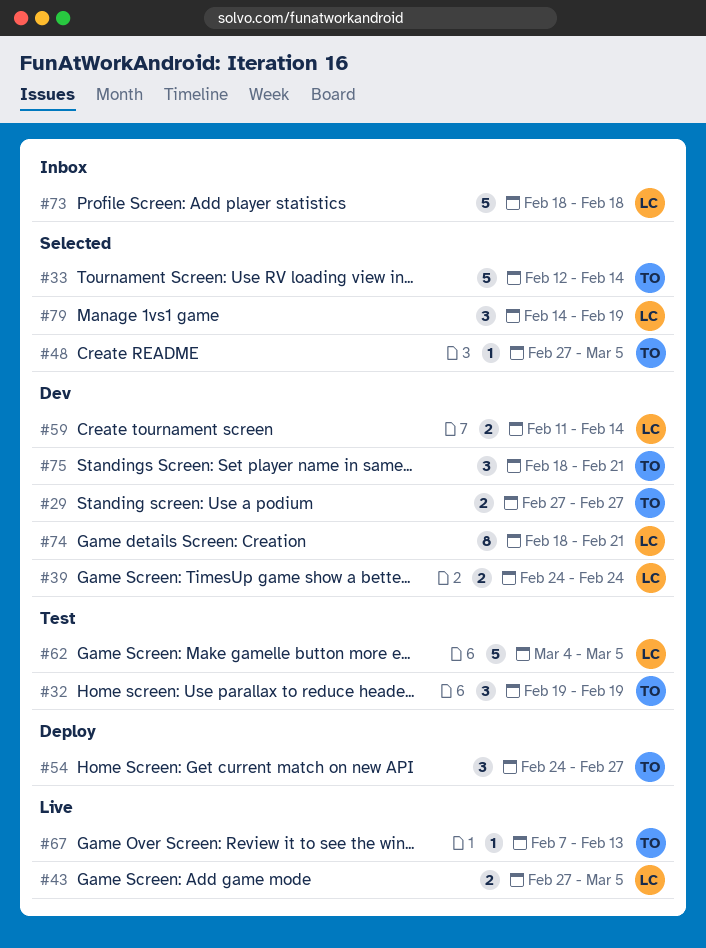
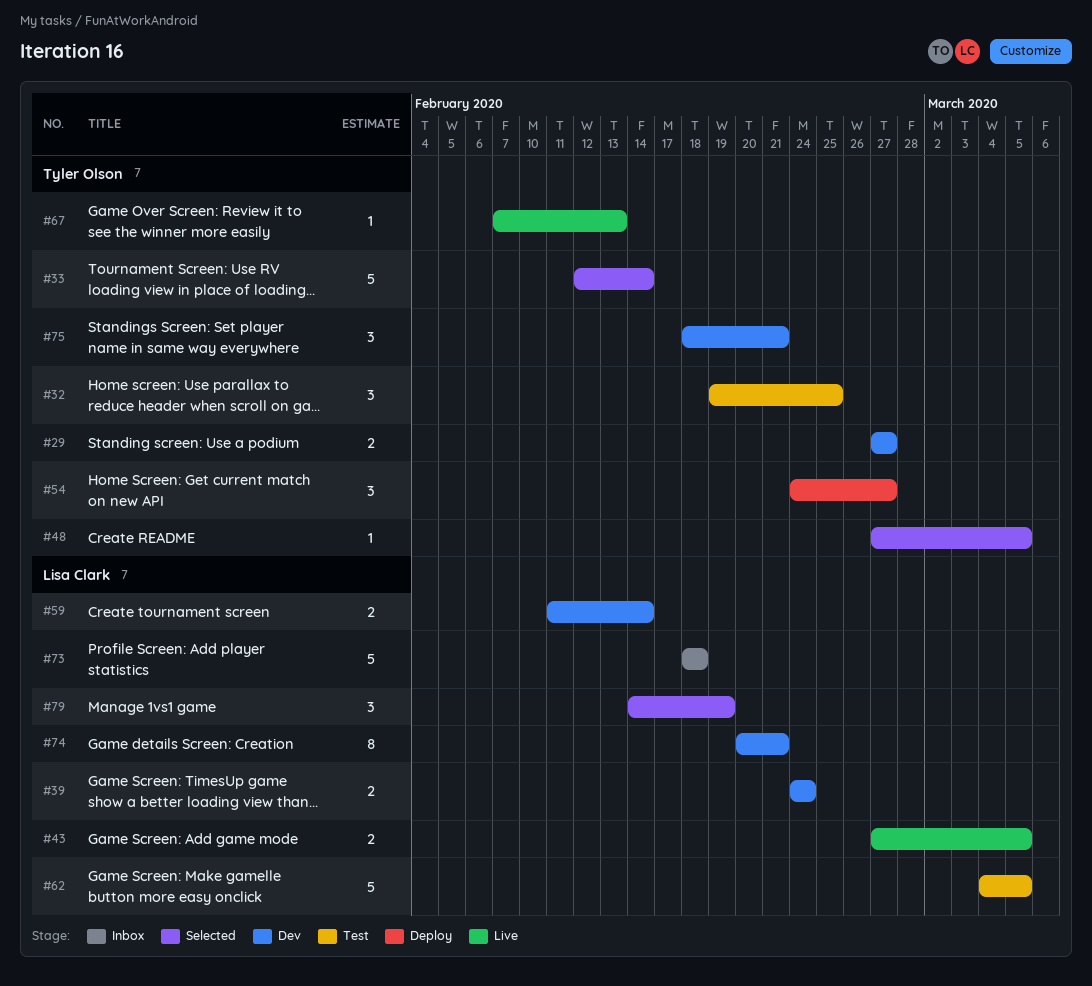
#32, due: Feb 19 -> Feb 25
#74, start: Feb 18 -> Feb 20

